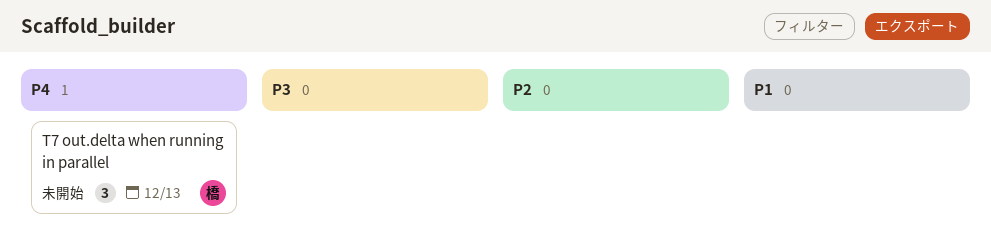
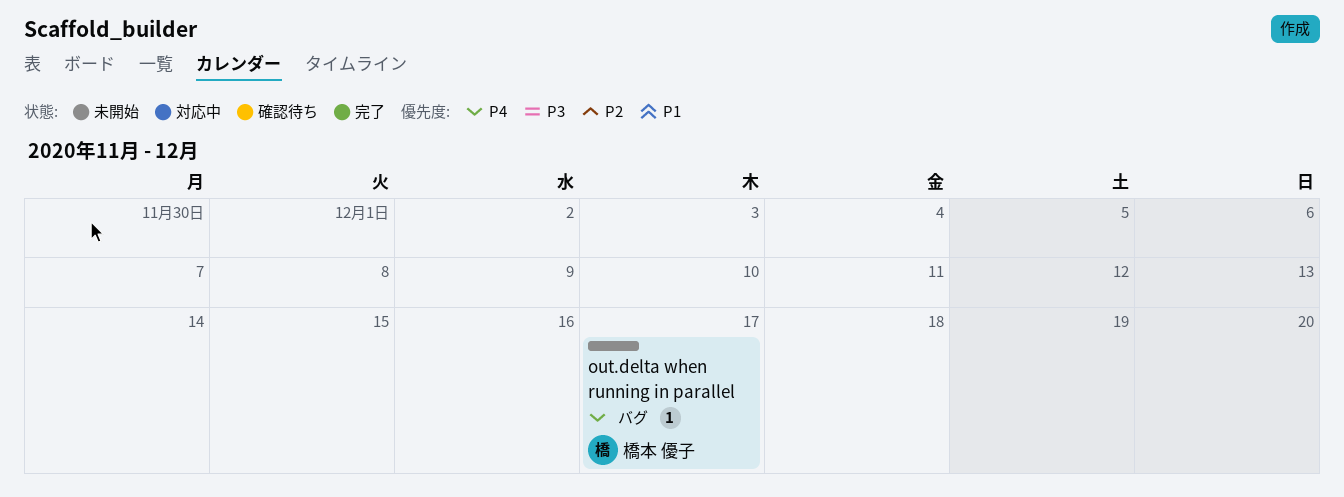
out.delta when running in parallel, estimate: 3 -> 1
out.delta when running in parallel, due: Dec 13 -> Dec 17

